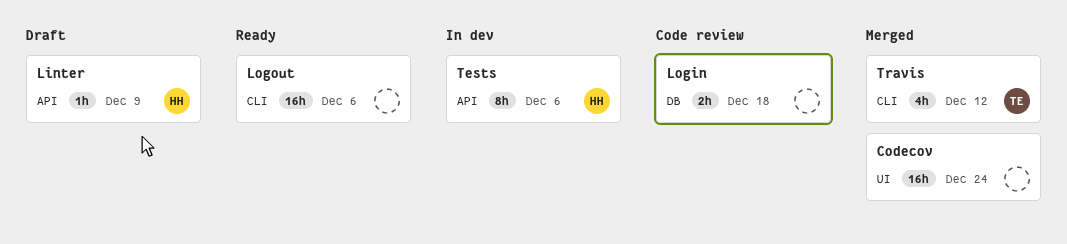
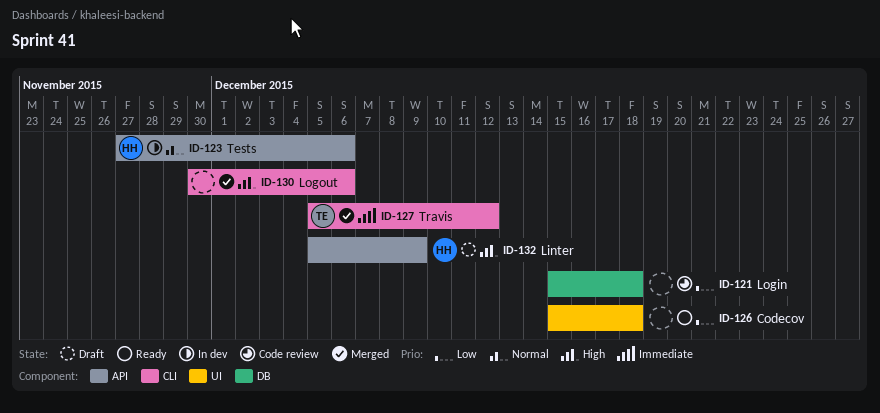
Codecov, status: Merged -> Ready
Codecov, due: Dec 24 -> Dec 18
Logout, status: Ready -> Merged

